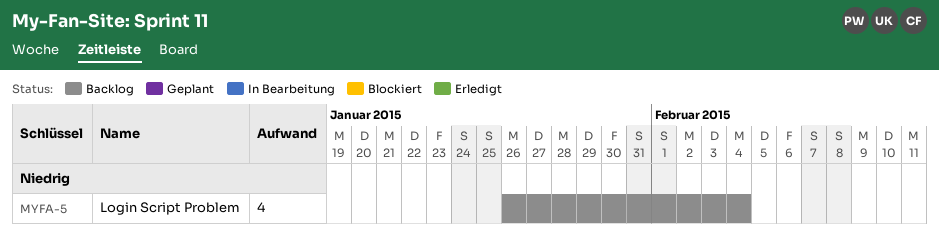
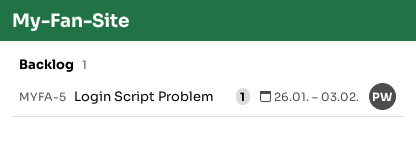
MYFA-5, estimate: 4 -> 1
MYFA-5, due: Feb 4 -> Feb 3

